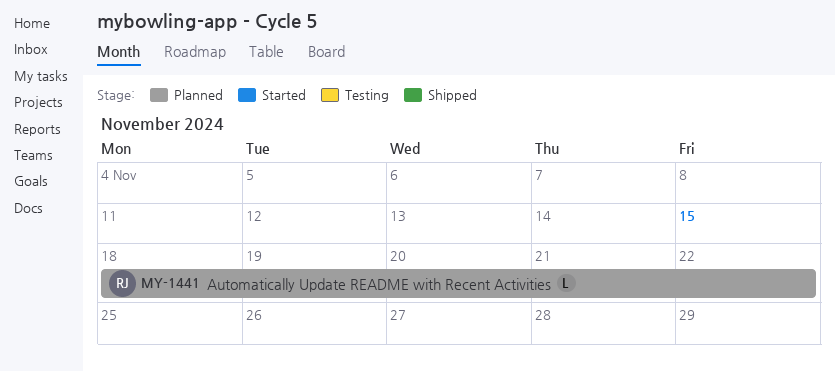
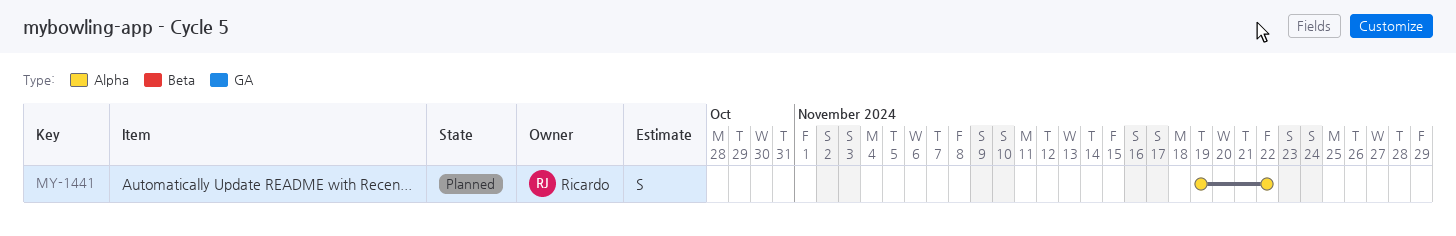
MY-1441, estimate: L -> S
MY-1441, start: Nov 18 -> Nov 19

